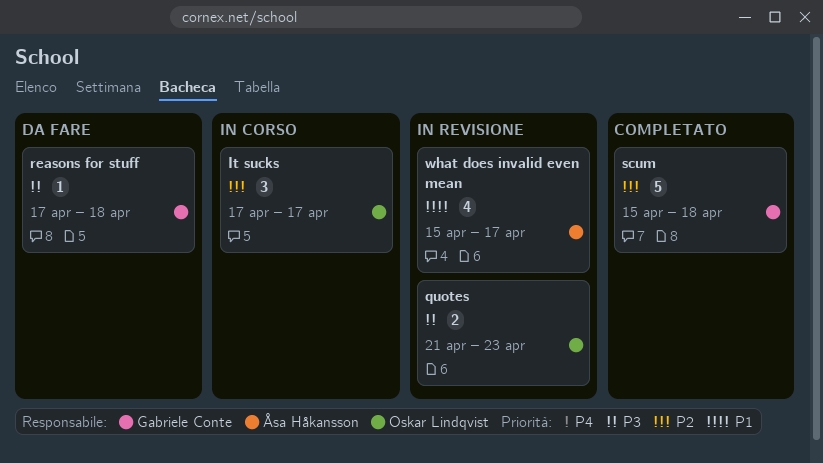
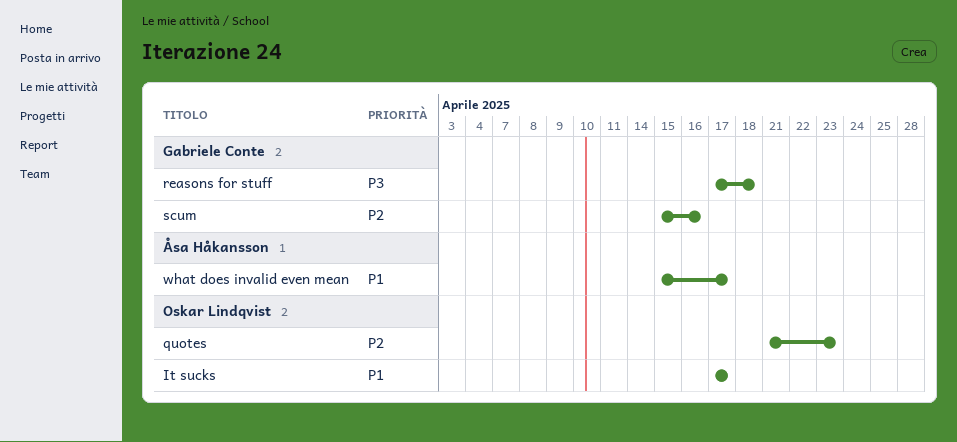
It sucks, priority: P2 -> P1
quotes, priority: P3 -> P2
scum, due: Apr 18 -> Apr 16

